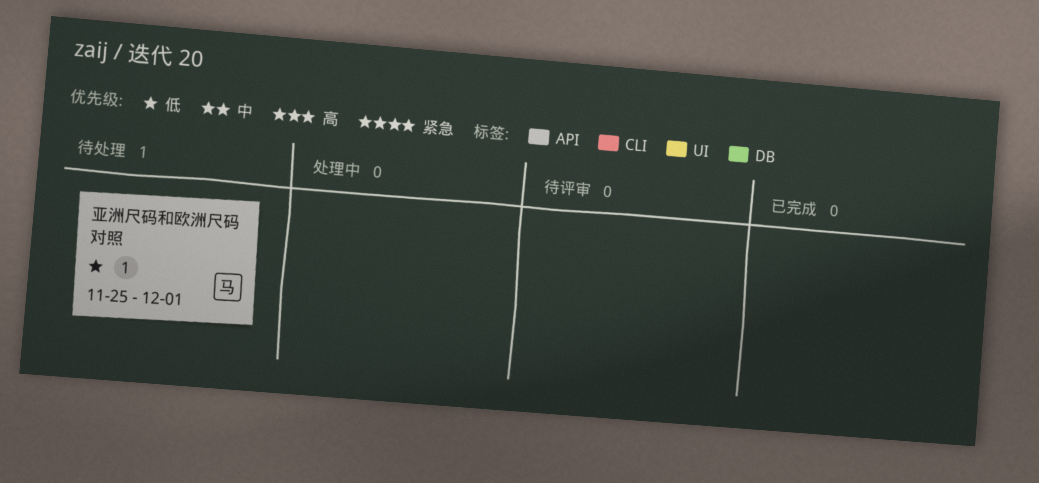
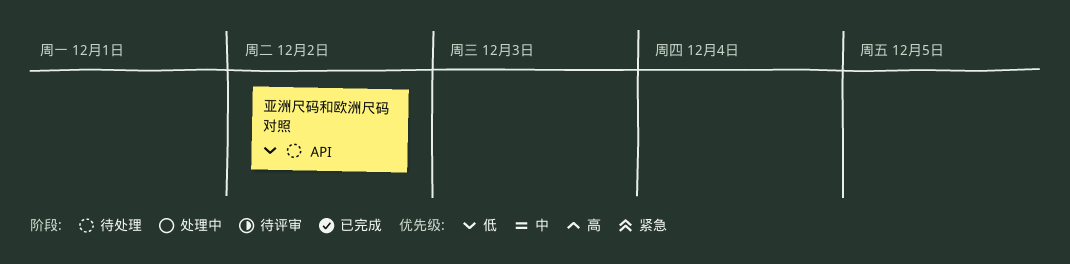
亚洲尺码和欧洲尺码对照, due: Dec 1 -> Dec 2

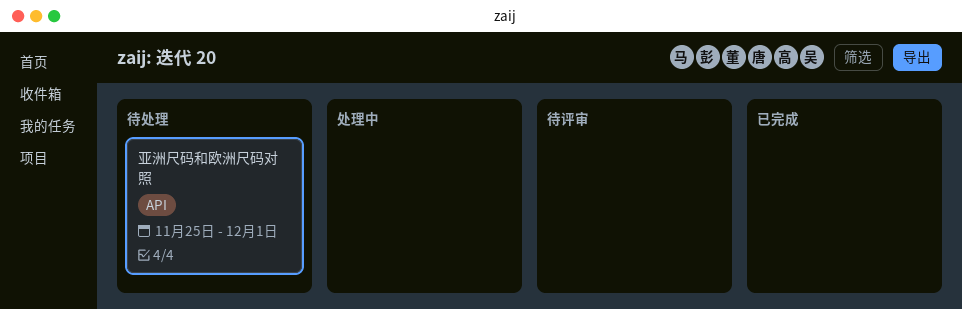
亚洲尺码和欧洲尺码对照, due: Dec 2 -> Dec 1

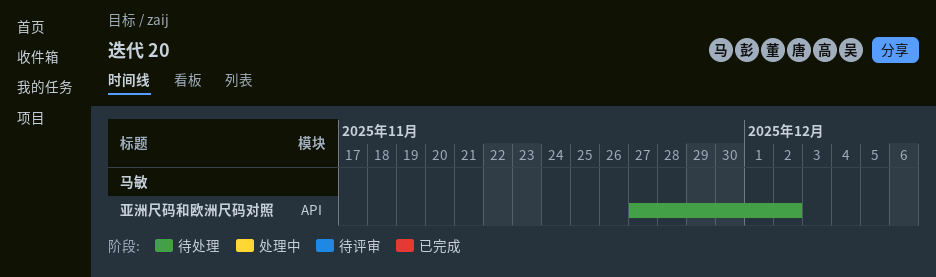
亚洲尺码和欧洲尺码对照, start: Nov 25 -> Nov 27
亚洲尺码和欧洲尺码对照, due: Dec 1 -> Dec 2

